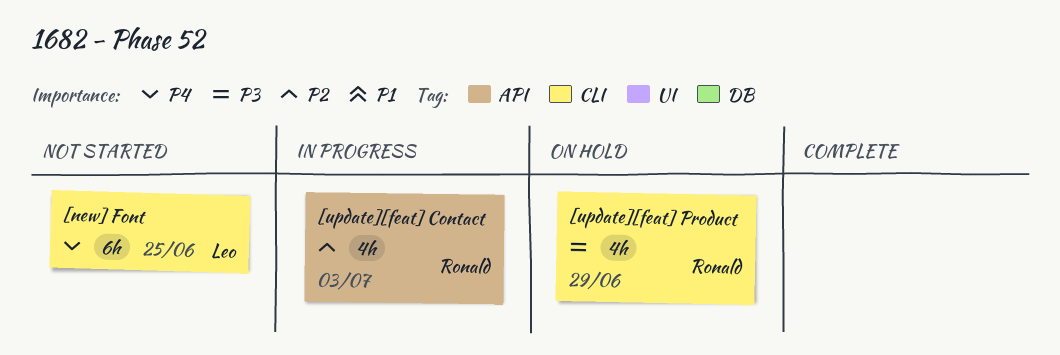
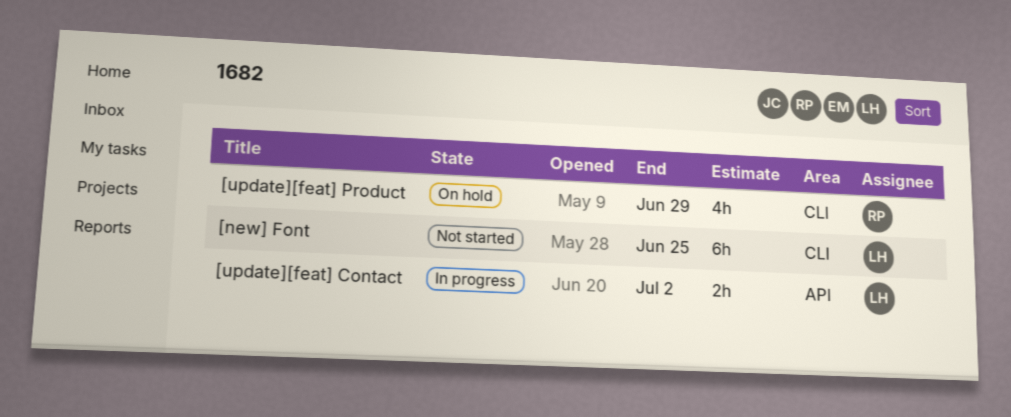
[update][feat] Contact, owner: Ronald -> Leo
[update][feat] Contact, estimate: 4h -> 2h
[update][feat] Contact, due: Jul 3 -> Jul 2

